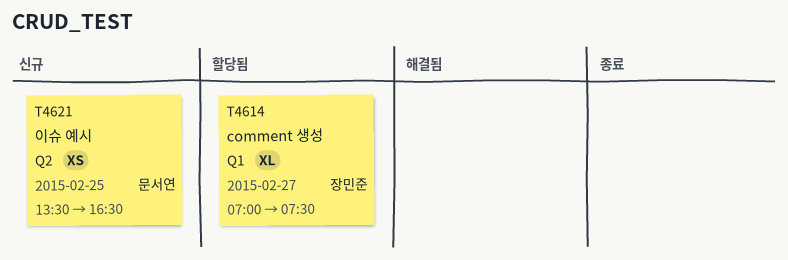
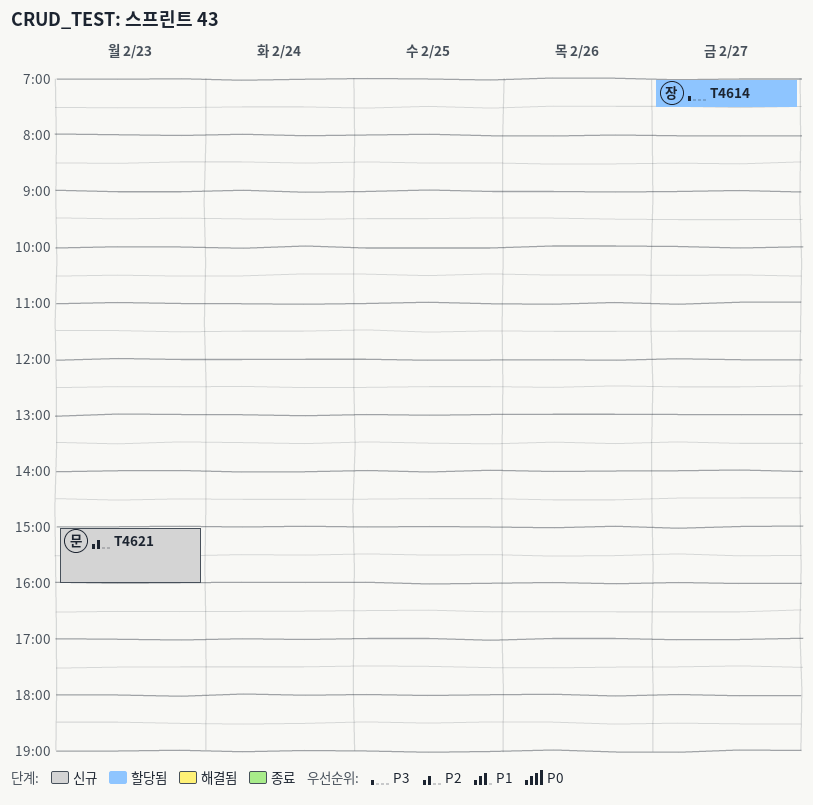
T4621, day: Feb 25 -> Feb 23
T4621, begins: 13:30 -> 15:00
T4621, ends: 16:30 -> 16:00

